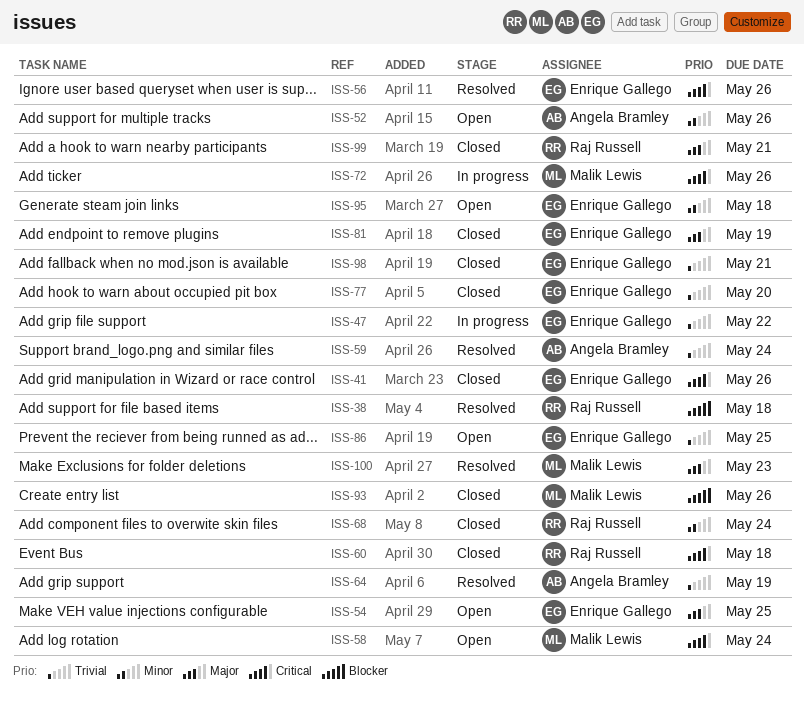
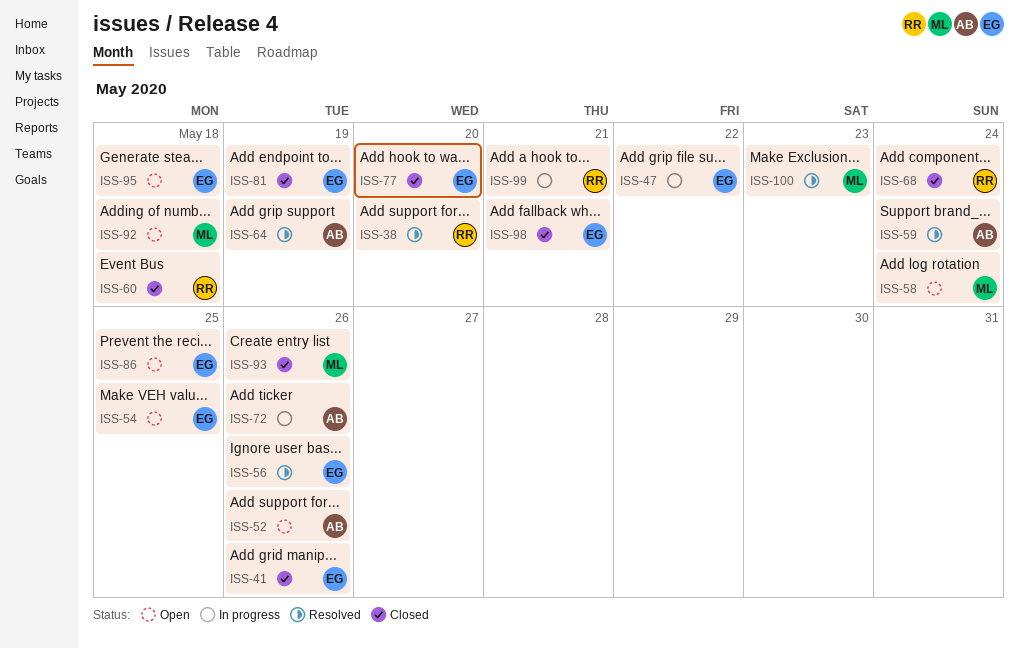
ISS-38, due: May 18 -> May 20
ISS-72, owner: Malik Lewis -> Angela Bramley
ISS-92: none -> present
ISS-99, status: Closed -> In progress

